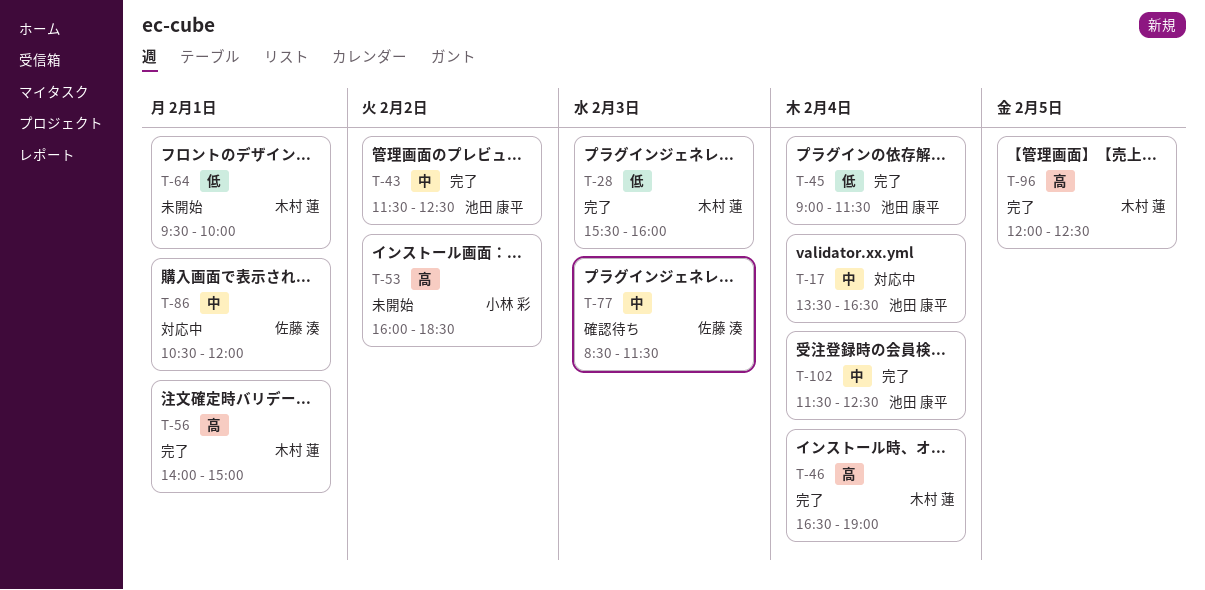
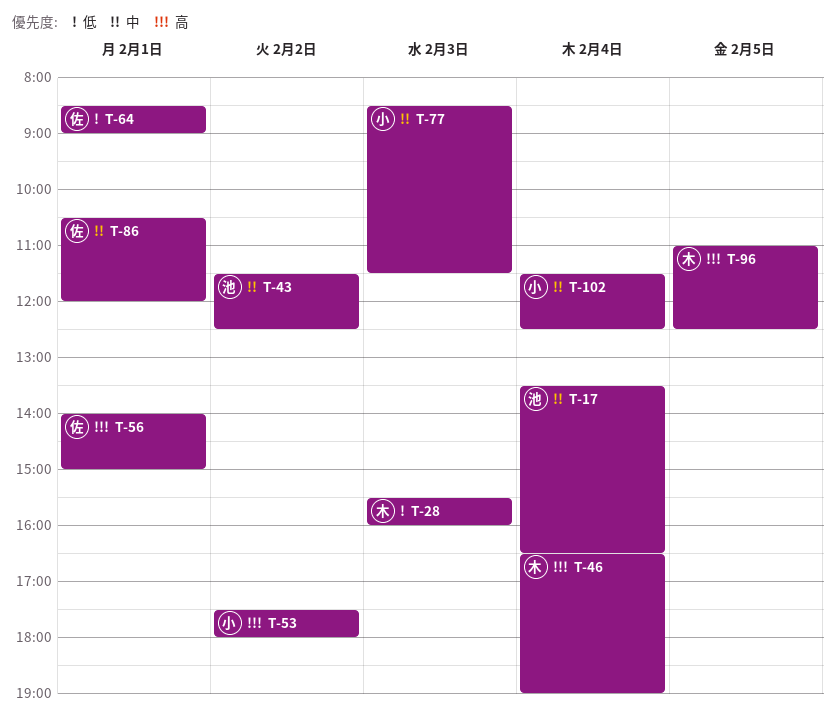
T-45: present -> none
T-53, begins: 16:00 -> 17:30
T-53, ends: 18:30 -> 18:00
T-56, owner: 木村 蓮 -> 佐藤 湊
T-64, owner: 木村 蓮 -> 佐藤 湊
T-64, begins: 09:30 -> 08:30
T-64, ends: 10:00 -> 09:00
T-77, owner: 佐藤 湊 -> 小林 彩
T-96, begins: 12:00 -> 11:00
T-102, owner: 池田 康平 -> 小林 彩

